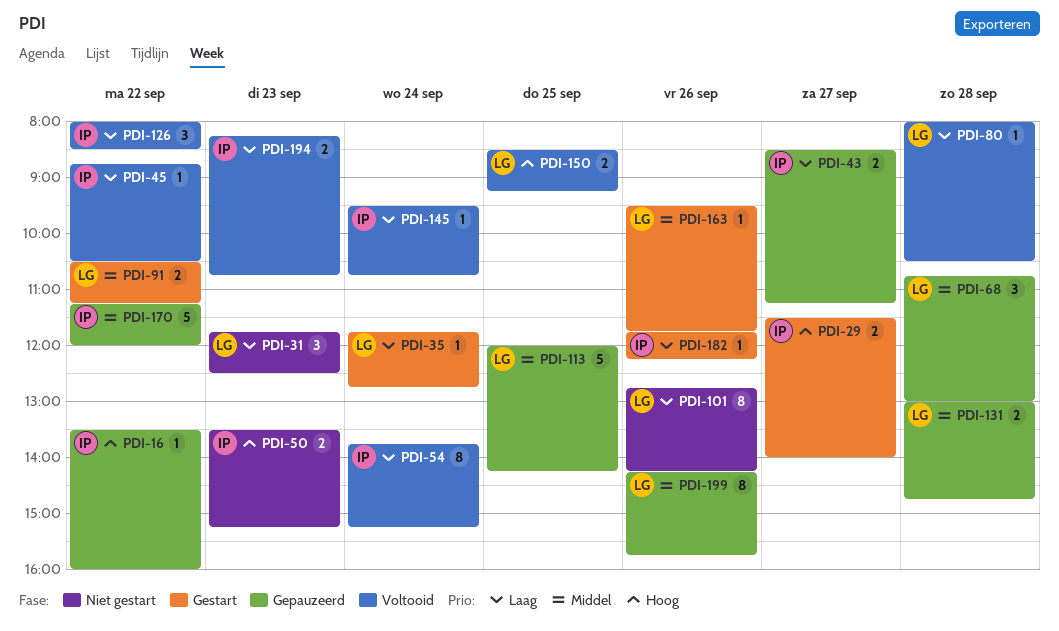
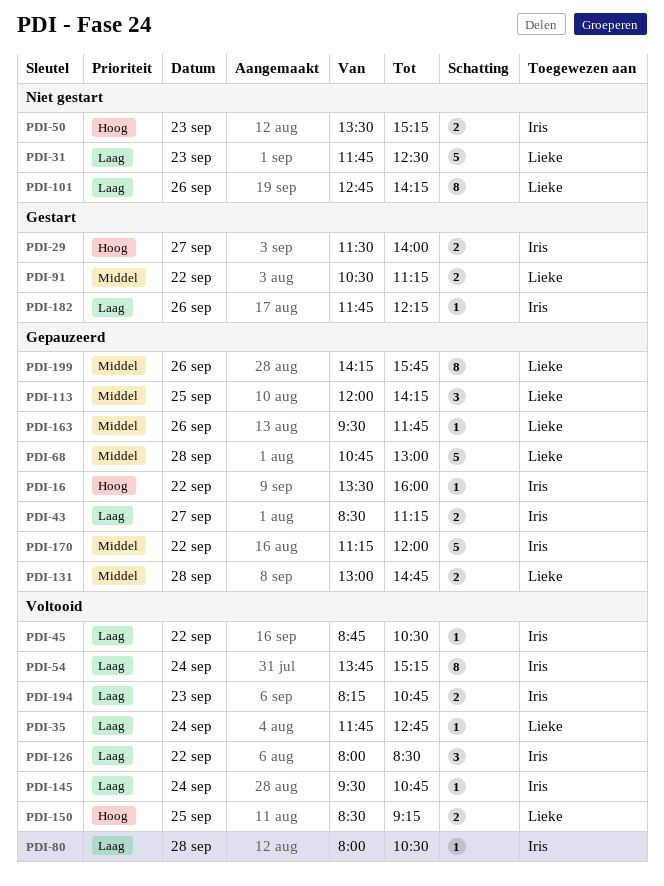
PDI-31, estimate: 3 -> 5
PDI-35, status: Gestart -> Voltooid
PDI-68, estimate: 3 -> 5
PDI-80, owner: Lieke -> Iris
PDI-113, estimate: 5 -> 3
PDI-163, status: Gestart -> Gepauzeerd

